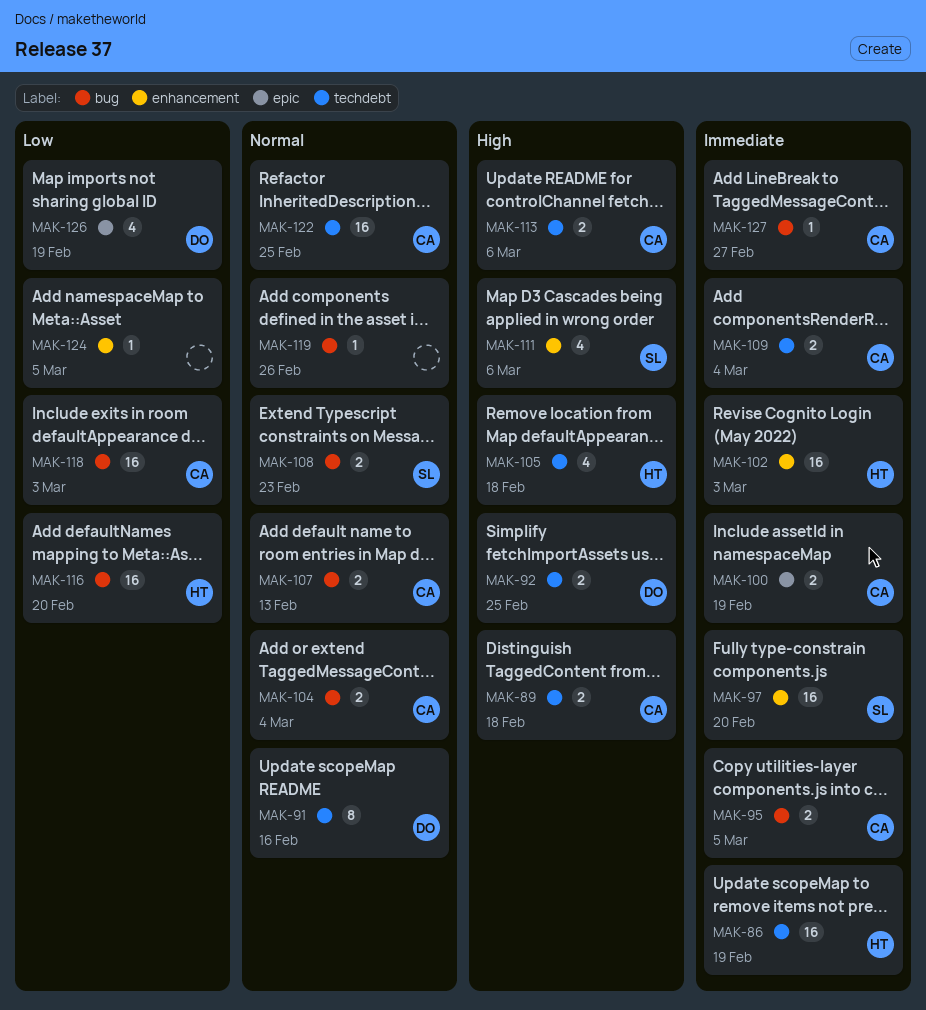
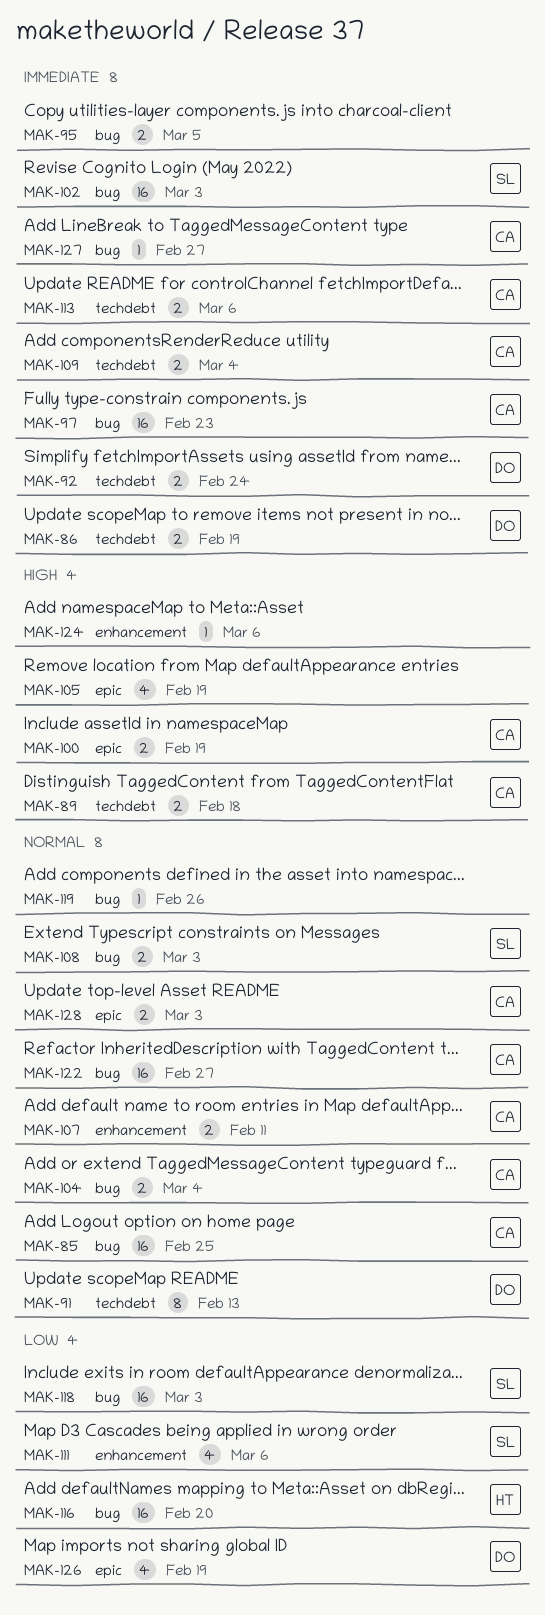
MAK-85: none -> present
MAK-86, owner: HT -> DO
MAK-86, estimate: 16 -> 2
MAK-91, due: Feb 16 -> Feb 13
MAK-92, priority: High -> Immediate
MAK-92, due: Feb 25 -> Feb 24
MAK-95, owner: CA -> none
MAK-97, owner: SL -> CA
MAK-97, label: enhancement -> bug
MAK-97, due: Feb 20 -> Feb 23
MAK-100, priority: Immediate -> High
MAK-102, owner: HT -> SL
MAK-102, label: enhancement -> bug
MAK-105, owner: HT -> none
MAK-105, label: techdebt -> epic
MAK-105, due: Feb 18 -> Feb 19
MAK-107, label: bug -> enhancement
MAK-107, due: Feb 13 -> Feb 11
MAK-108, due: Feb 23 -> Mar 3
MAK-111, priority: High -> Low
MAK-113, priority: High -> Immediate
MAK-118, owner: CA -> SL
MAK-122, label: techdebt -> bug
MAK-122, due: Feb 25 -> Feb 27
MAK-124, priority: Low -> High
MAK-124, due: Mar 5 -> Mar 6
MAK-128: none -> present

